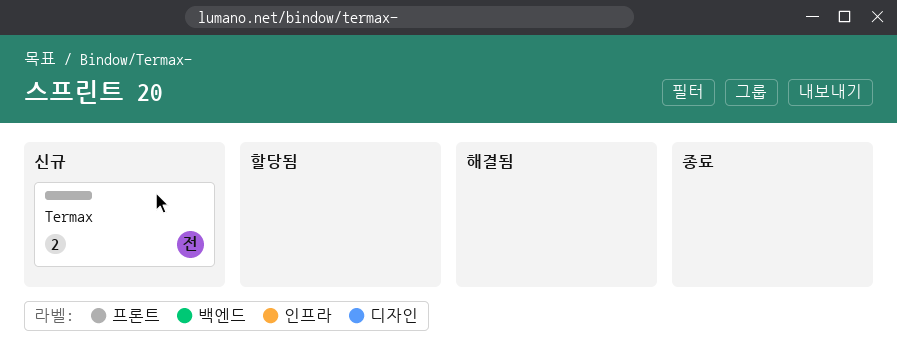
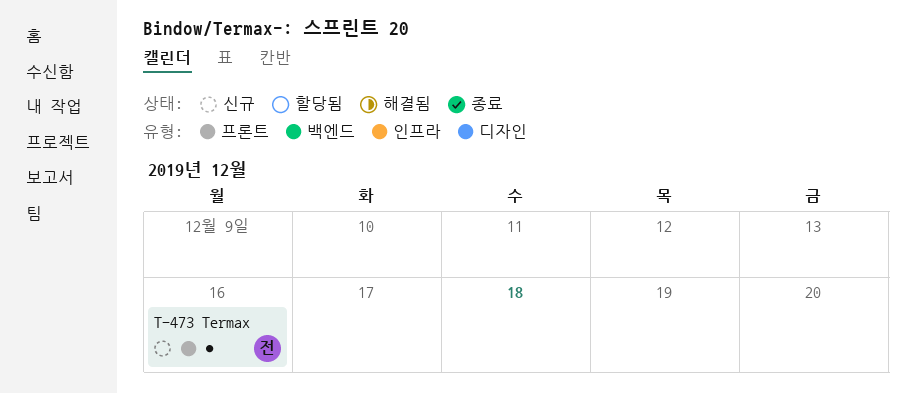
Termax, estimate: 2 -> 1

